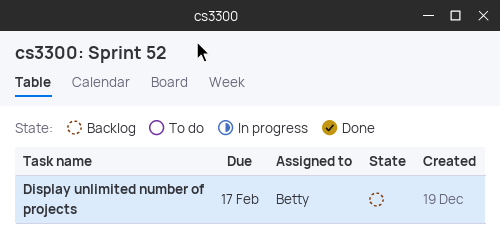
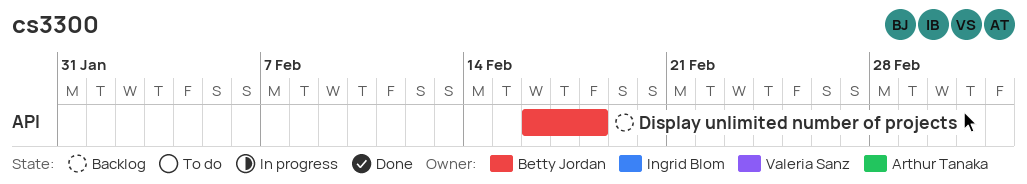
Display unlimited number of projects, due: Feb 17 -> Feb 18

